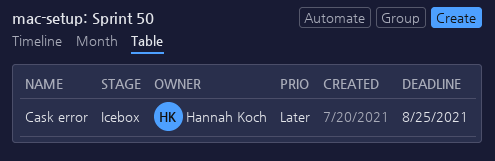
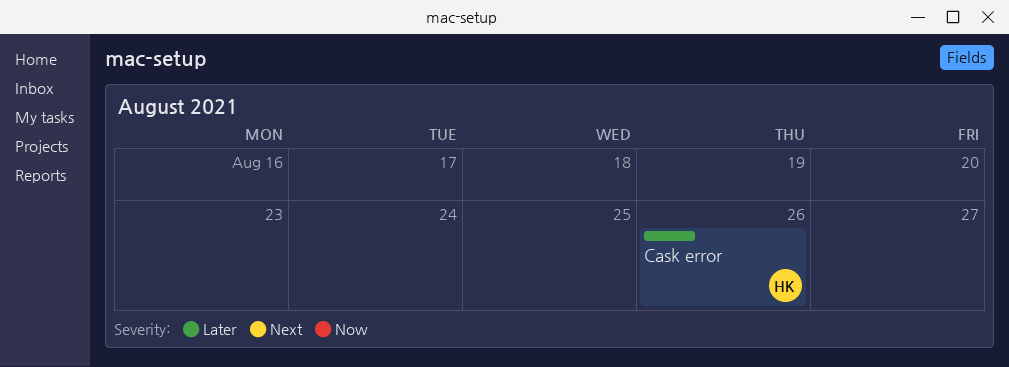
Cask error, due: Aug 25 -> Aug 26

